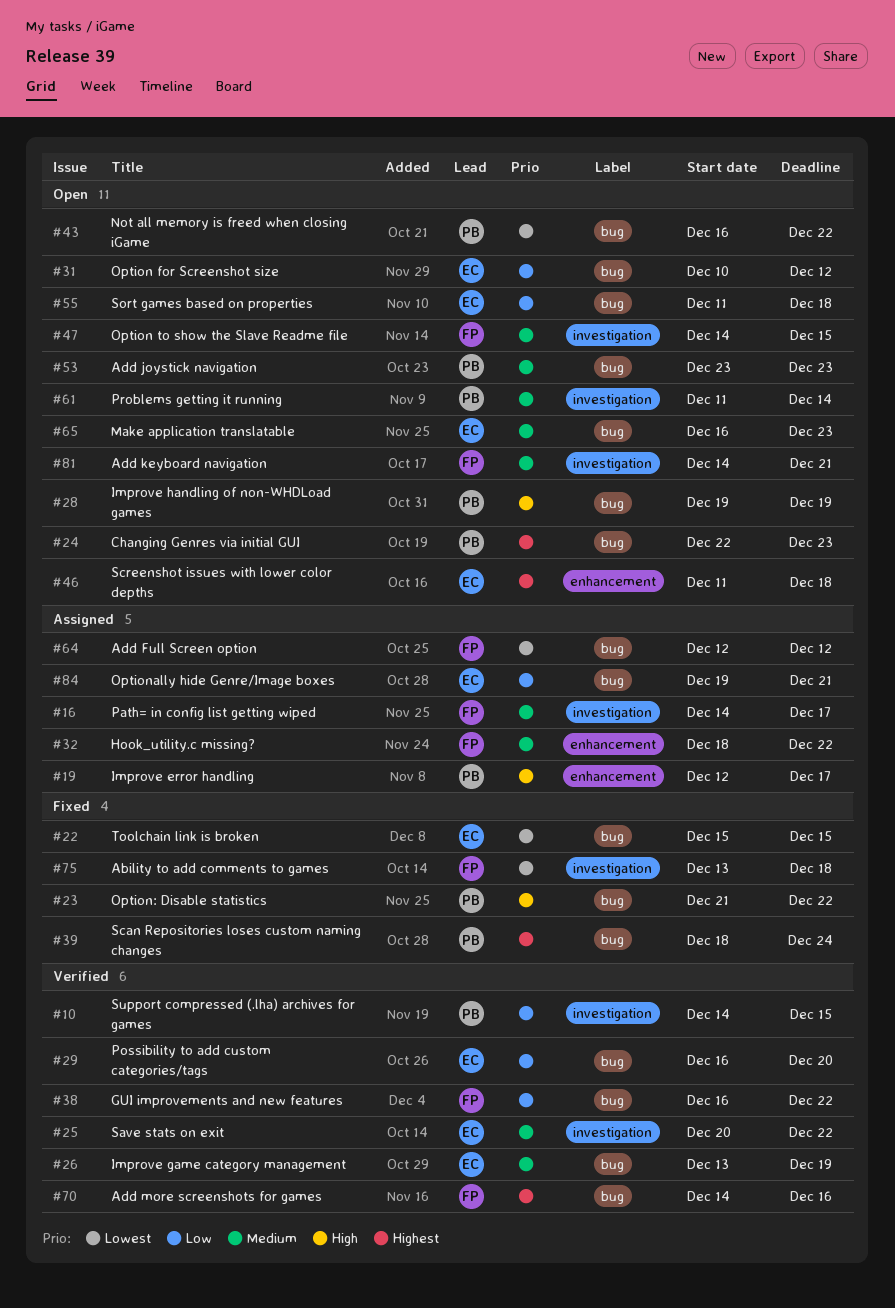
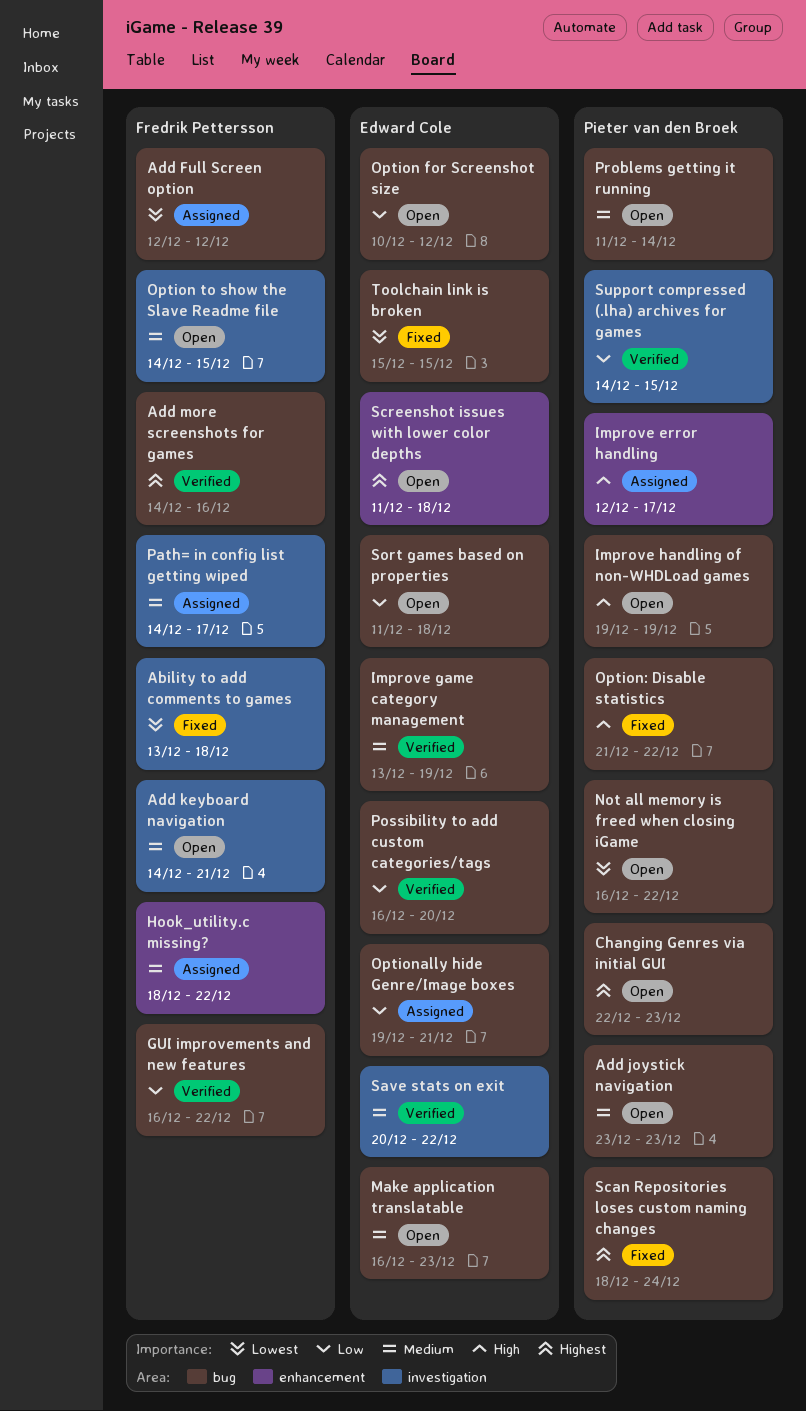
Problems getting it running, label: investigation -> bug

